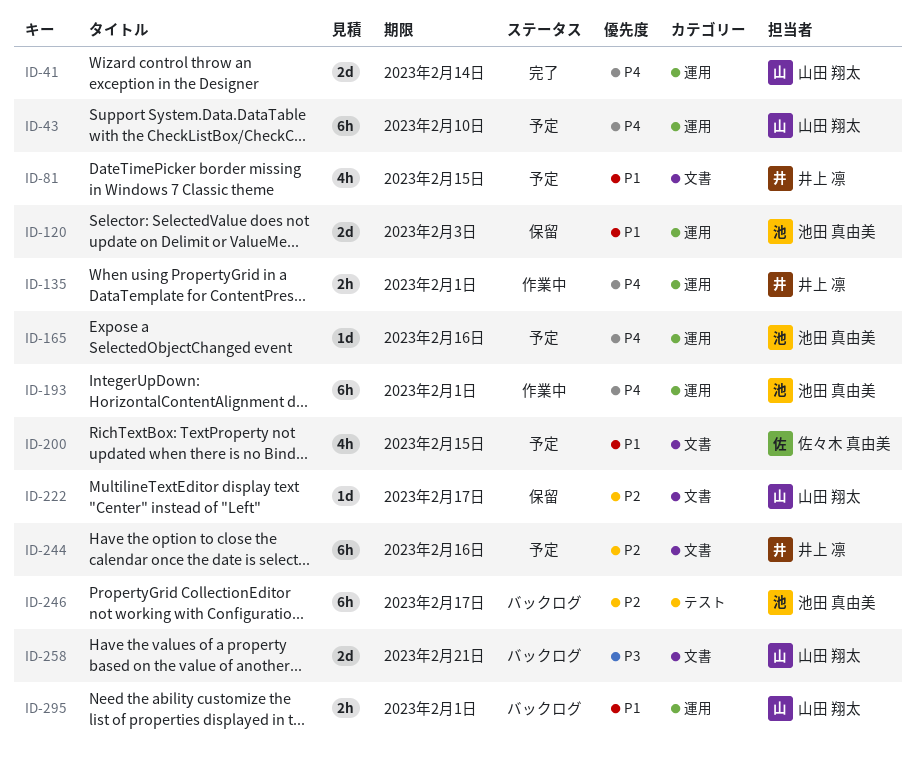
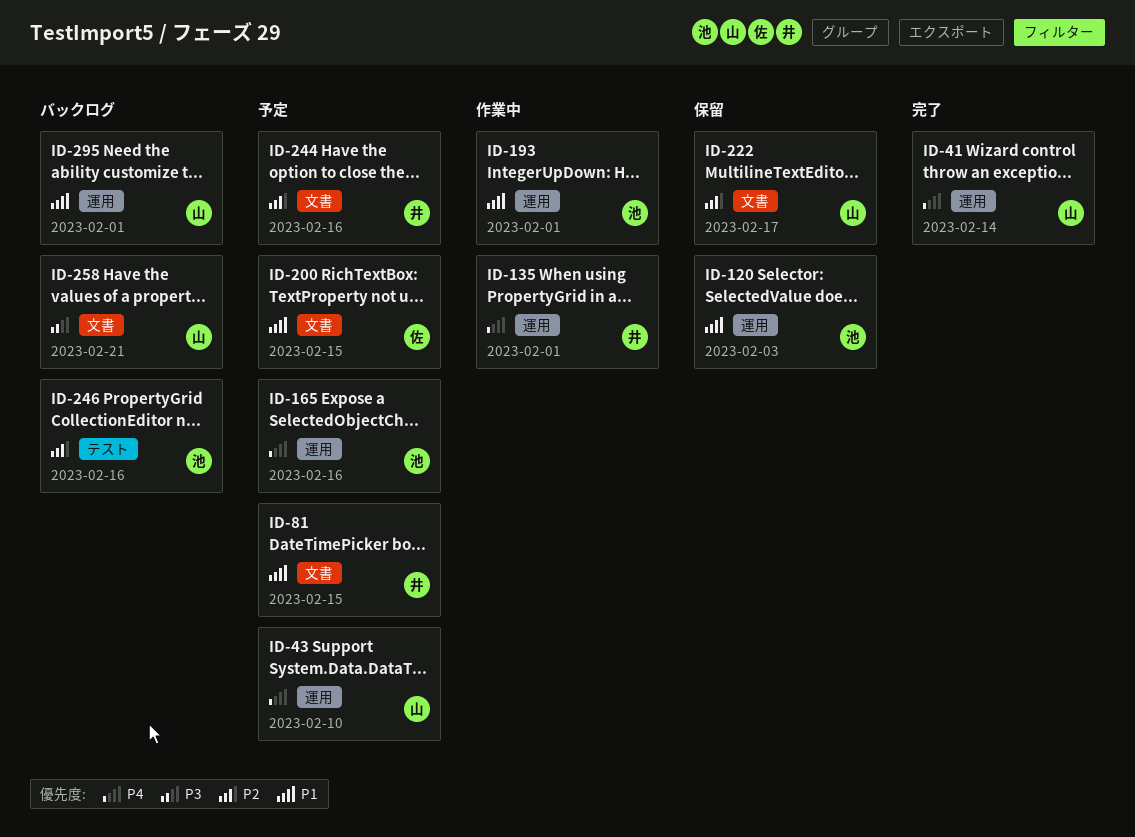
ID-193, priority: P4 -> P1
ID-246, due: Feb 17 -> Feb 16

